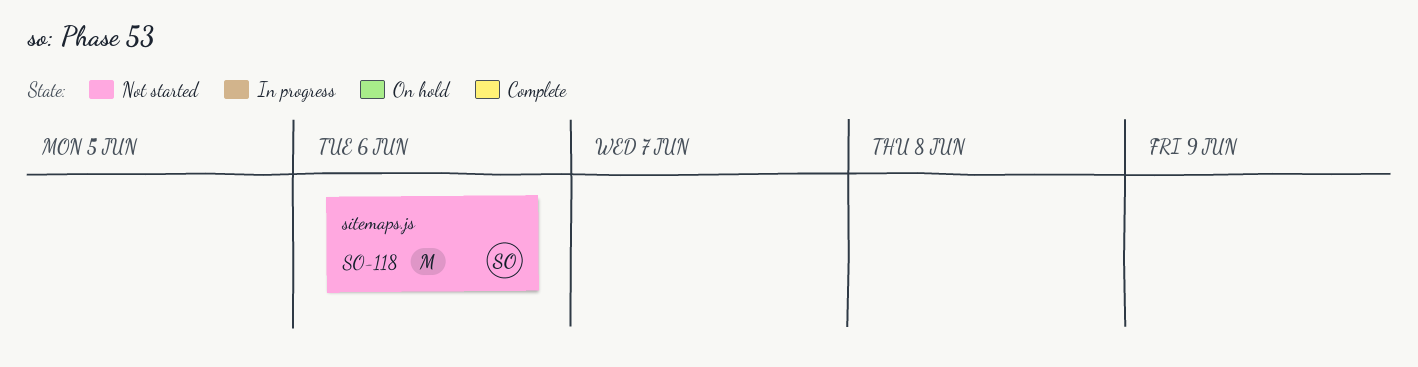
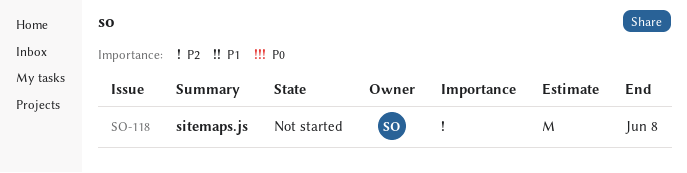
SO-118, due: Jun 6 -> Jun 8

